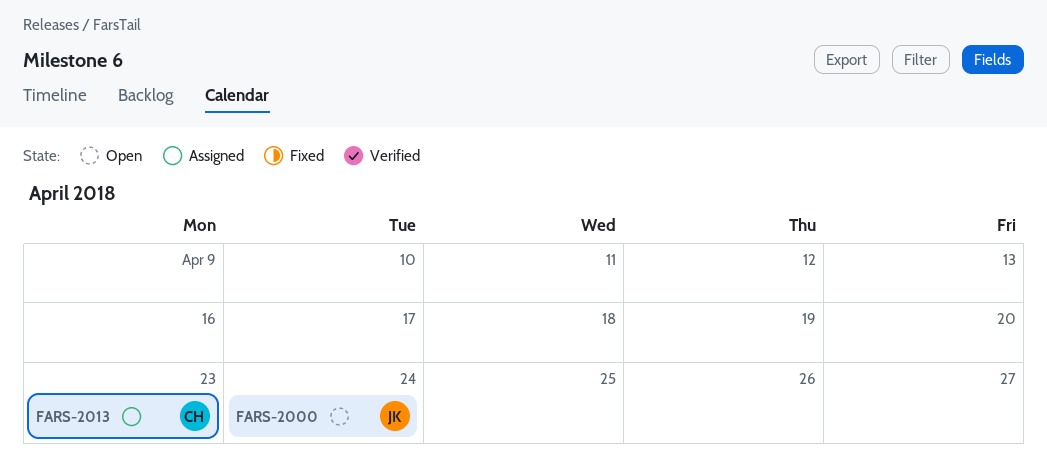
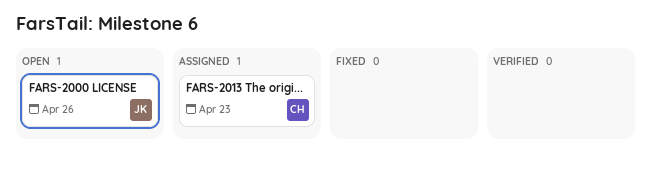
FARS-2000, due: Apr 24 -> Apr 26

